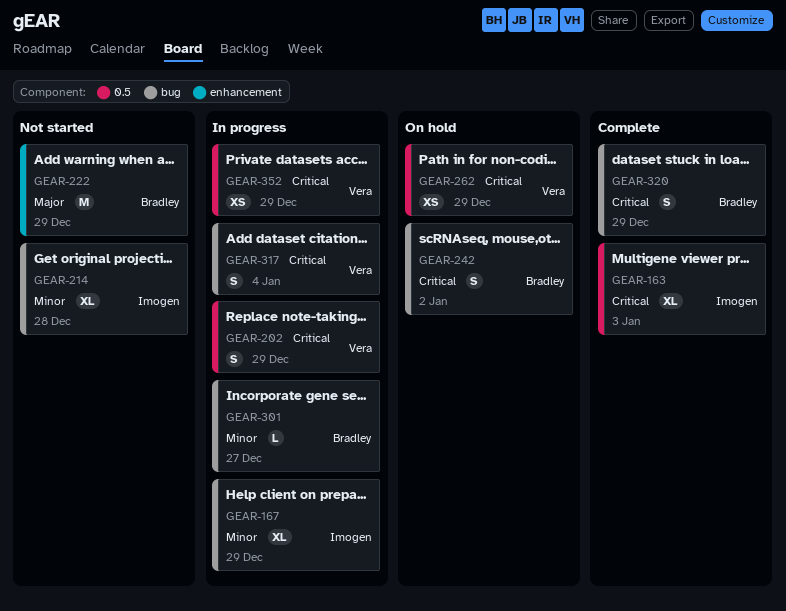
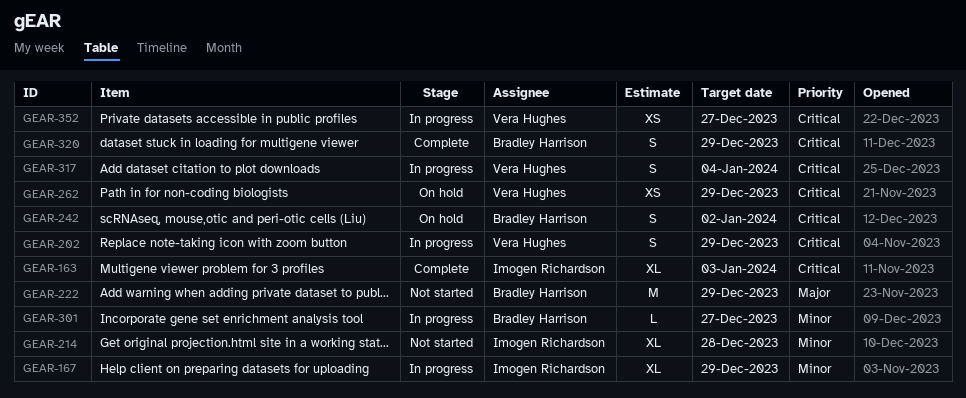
GEAR-352, due: Dec 29 -> Dec 27

